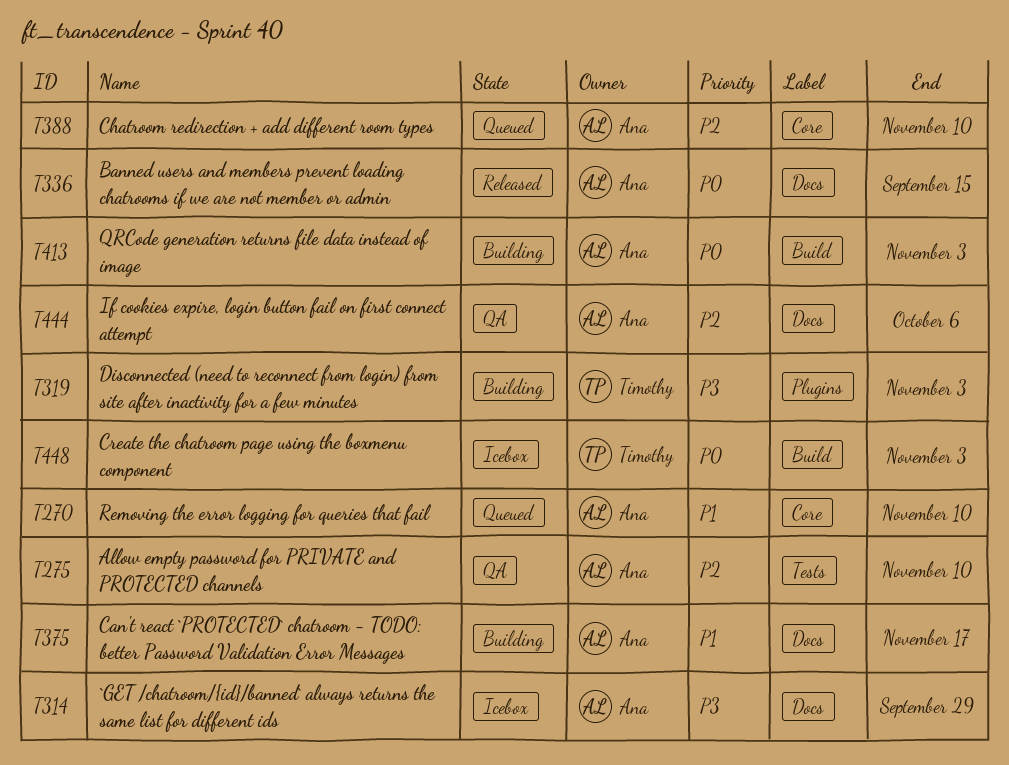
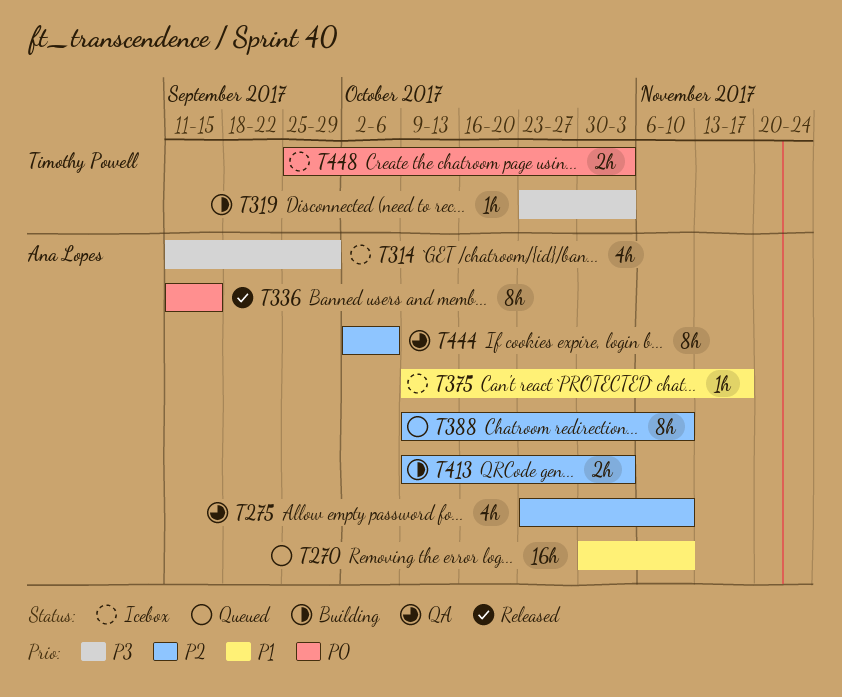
T375, status: Building -> Icebox
T413, priority: P0 -> P2

